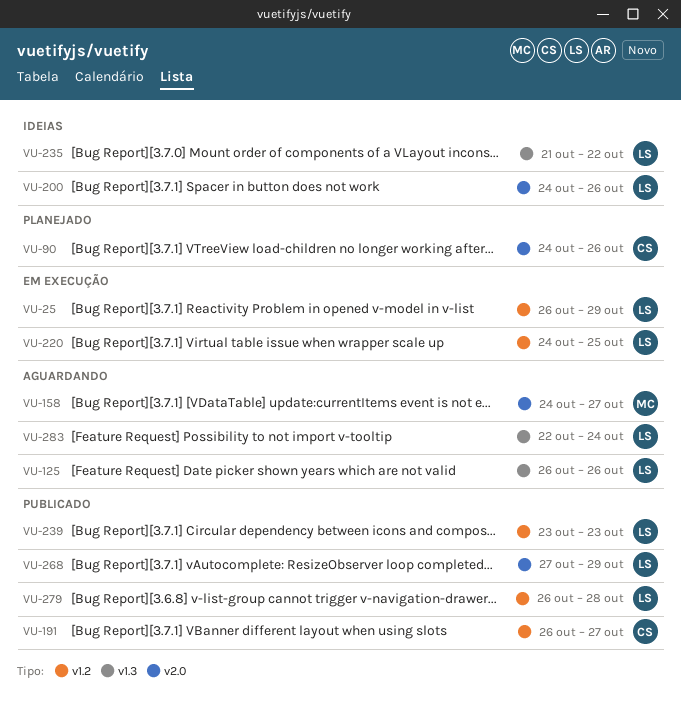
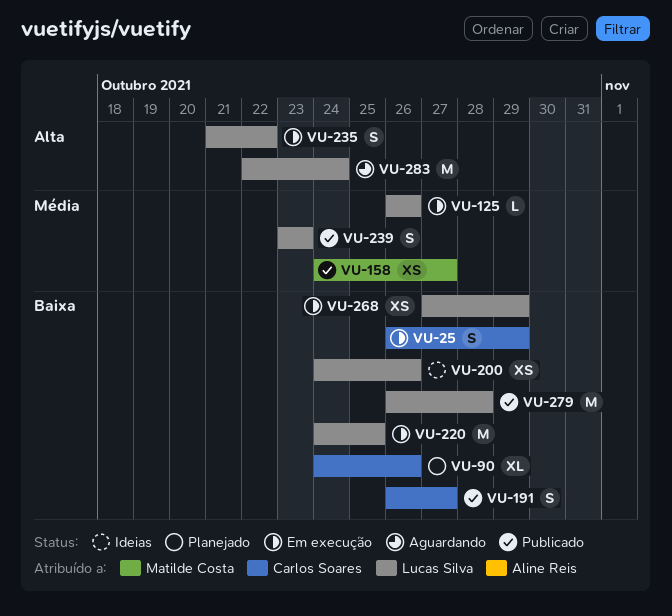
VU-25, owner: Lucas Silva -> Carlos Soares
VU-125, status: Aguardando -> Em execução
VU-158, status: Aguardando -> Publicado
VU-235, status: Ideias -> Em execução
VU-268, status: Publicado -> Em execução

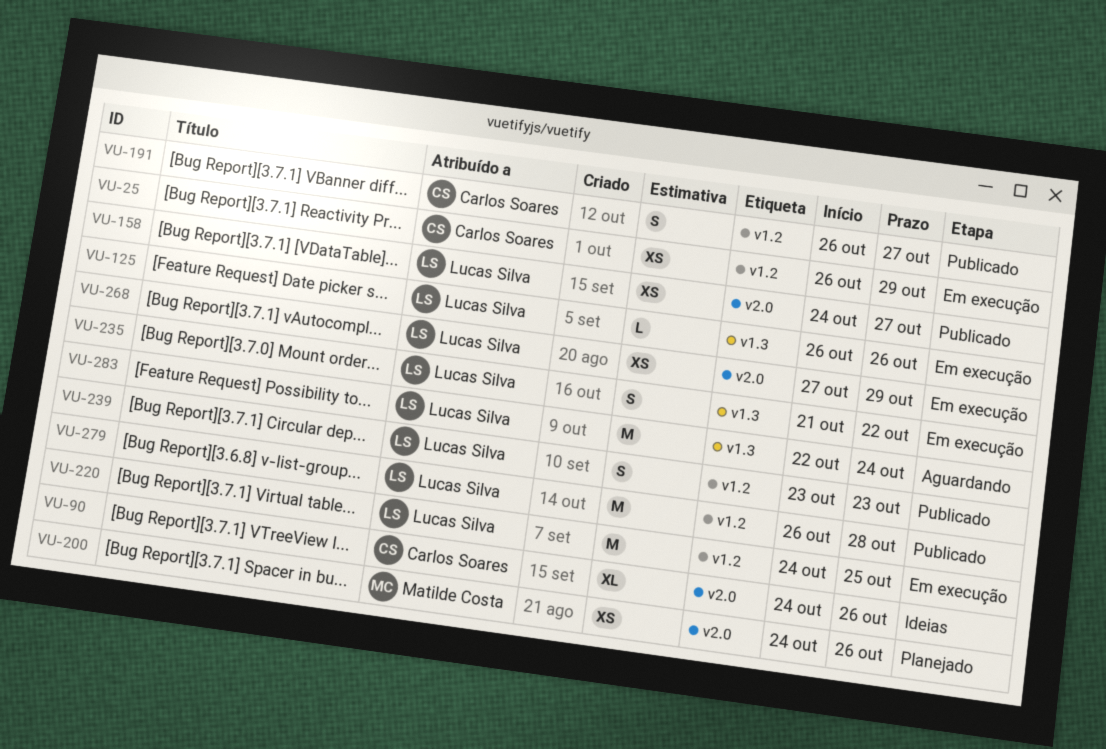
VU-25, estimate: S -> XS
VU-90, status: Planejado -> Ideias
VU-158, owner: Matilde Costa -> Lucas Silva
VU-200, status: Ideias -> Planejado
VU-200, owner: Lucas Silva -> Matilde Costa

